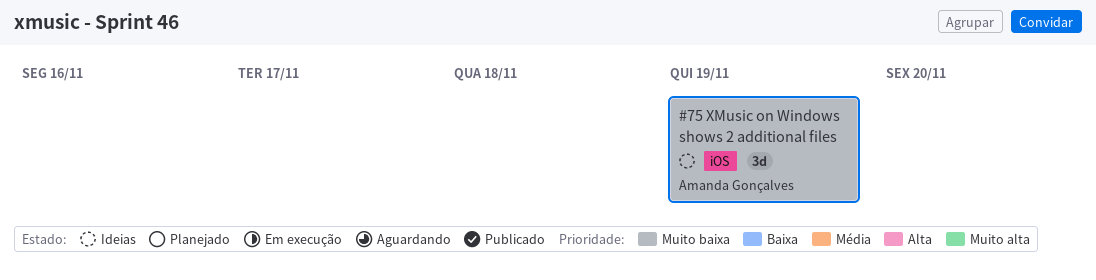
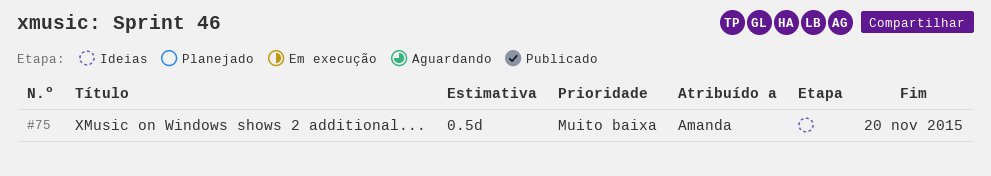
#75, estimate: 3d -> 0.5d
#75, due: Nov 19 -> Nov 20

